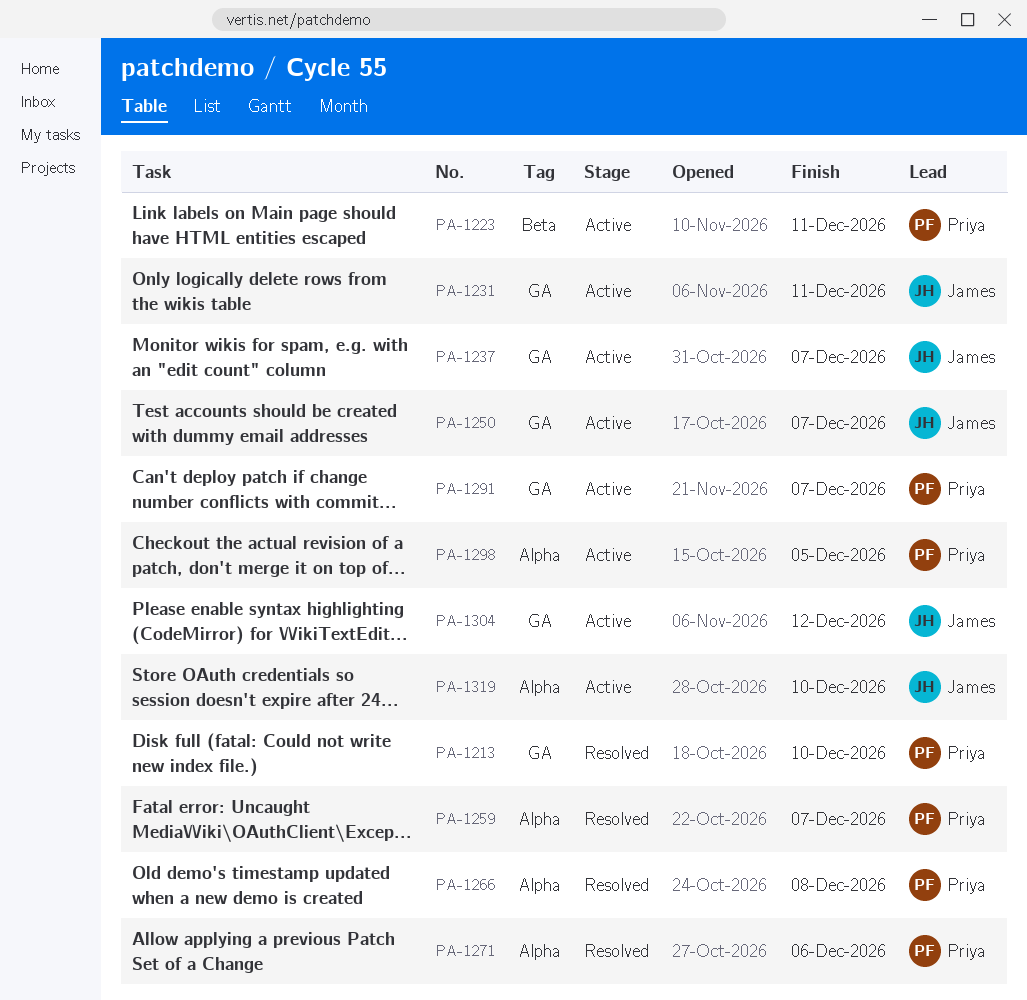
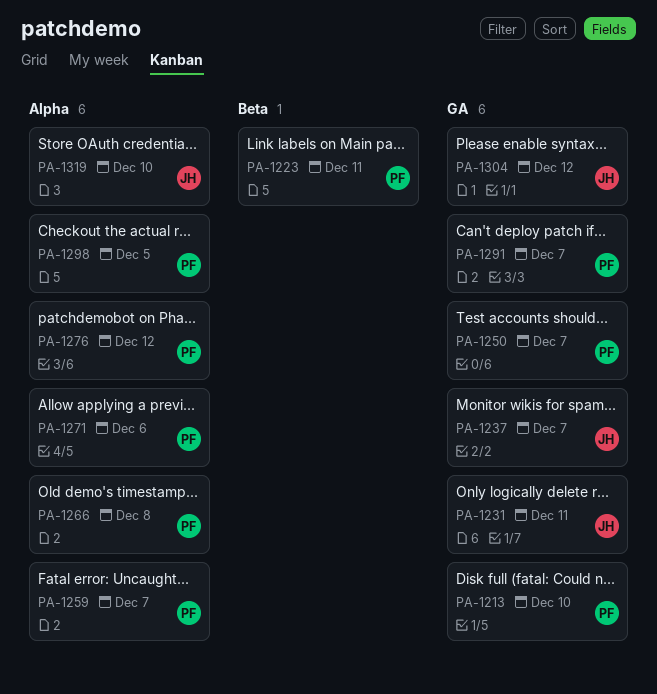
PA-1250, owner: James -> Priya
PA-1276: none -> present

